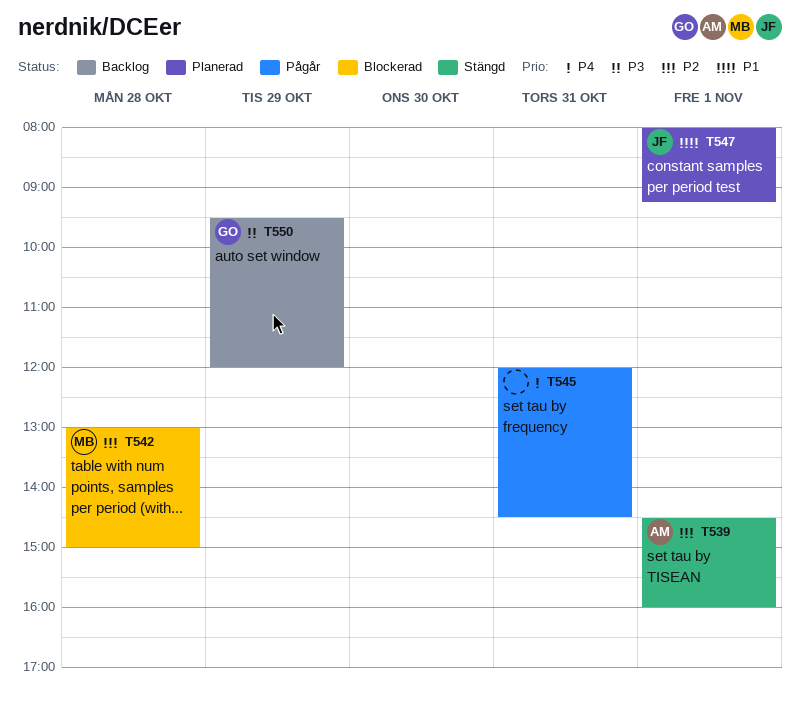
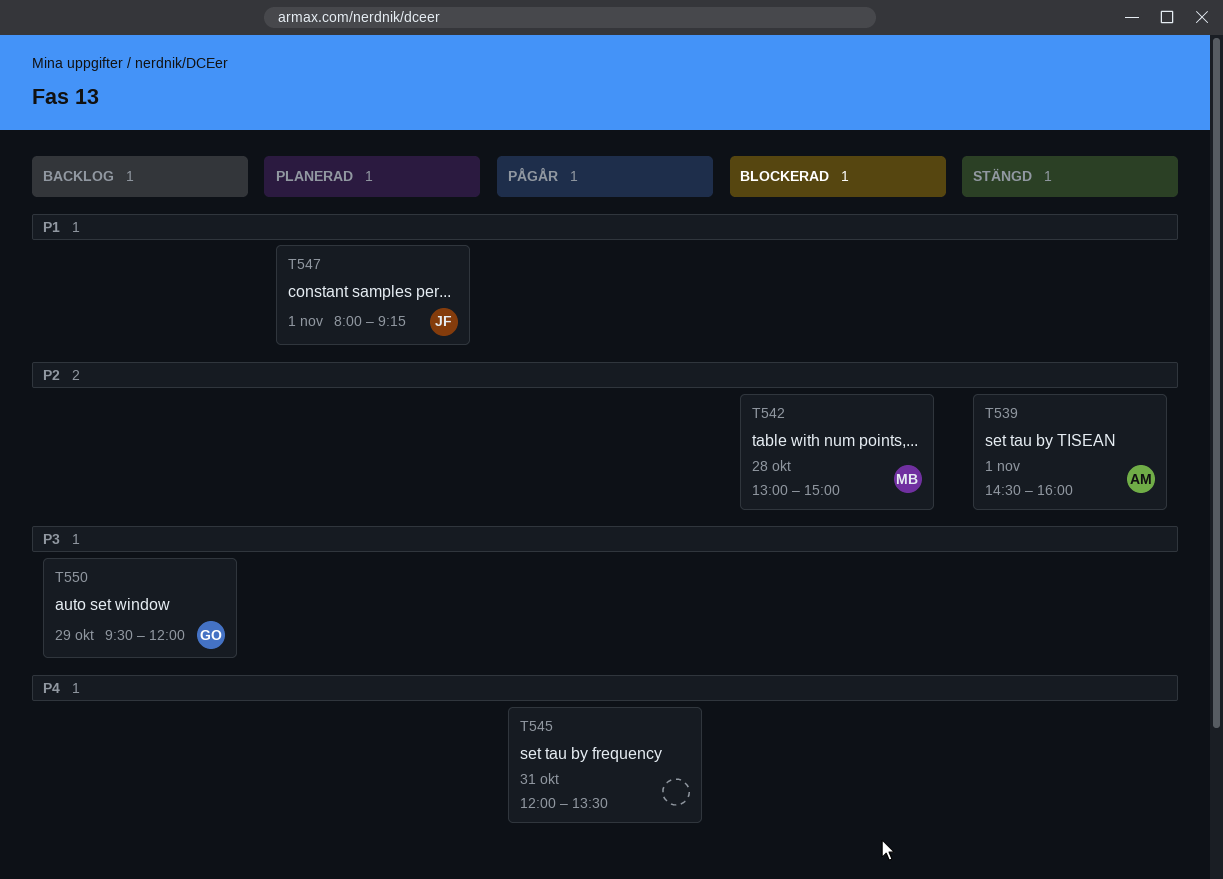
T545, ends: 14:30 -> 13:30

